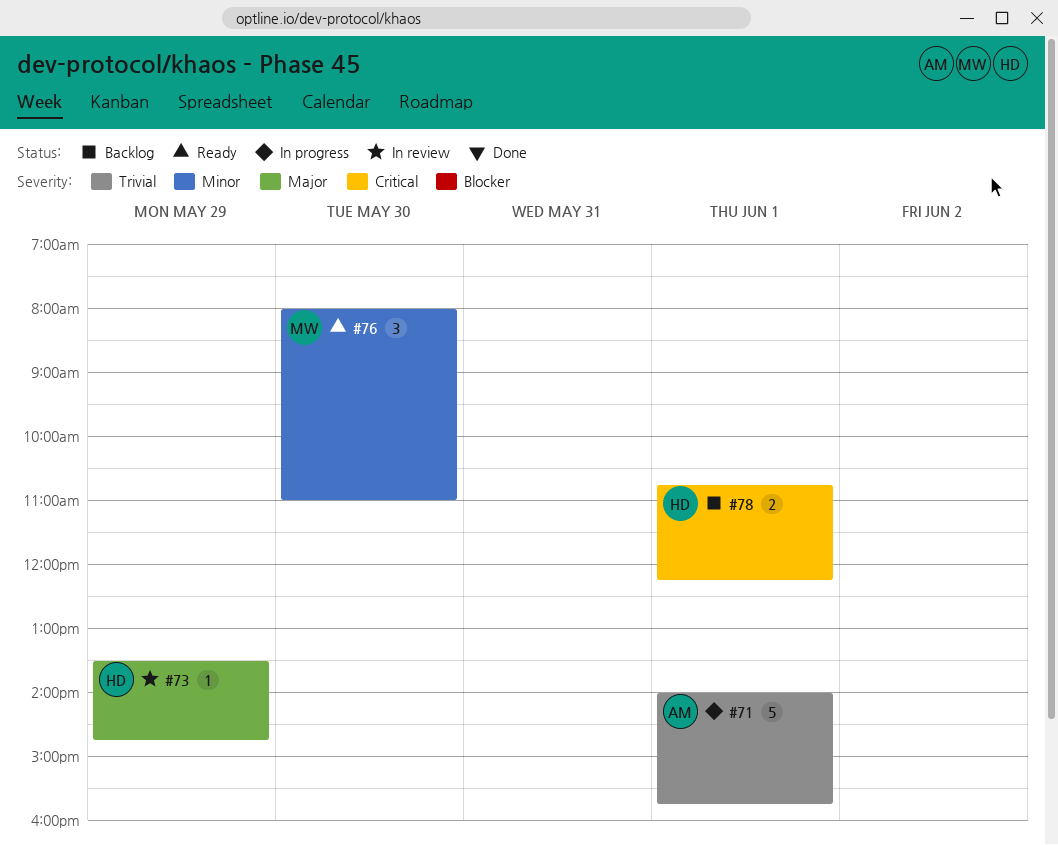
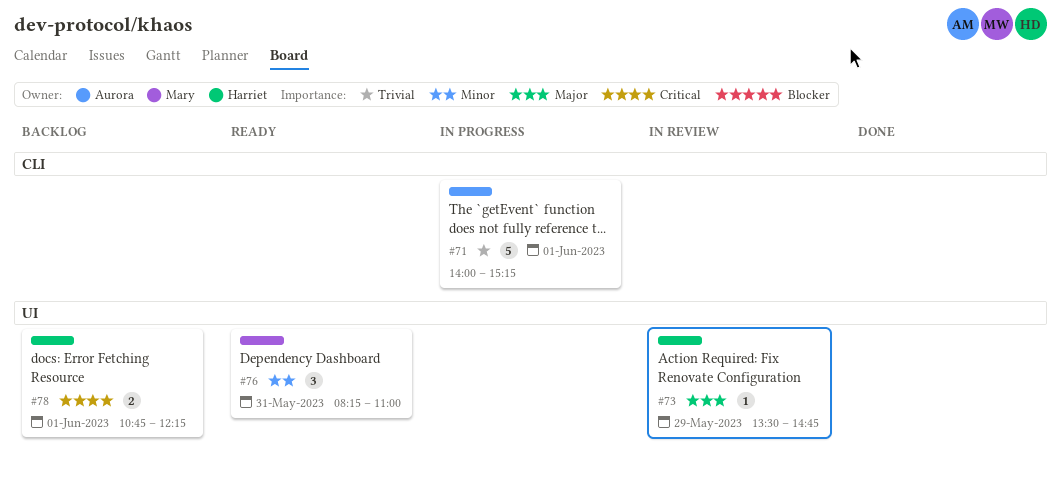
#71, ends: 15:45 -> 15:15
#76, day: May 30 -> May 31
#76, begins: 08:00 -> 08:15

